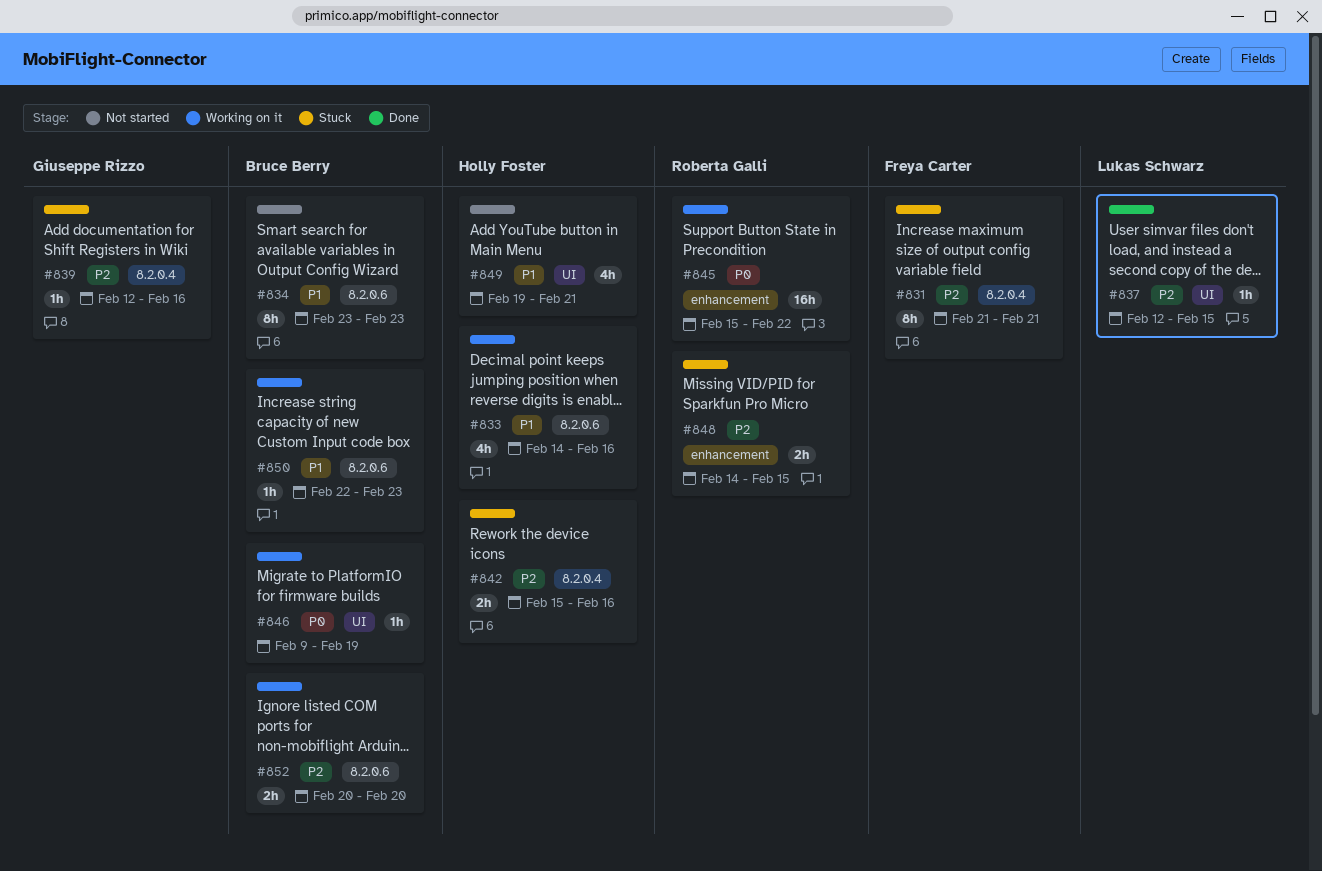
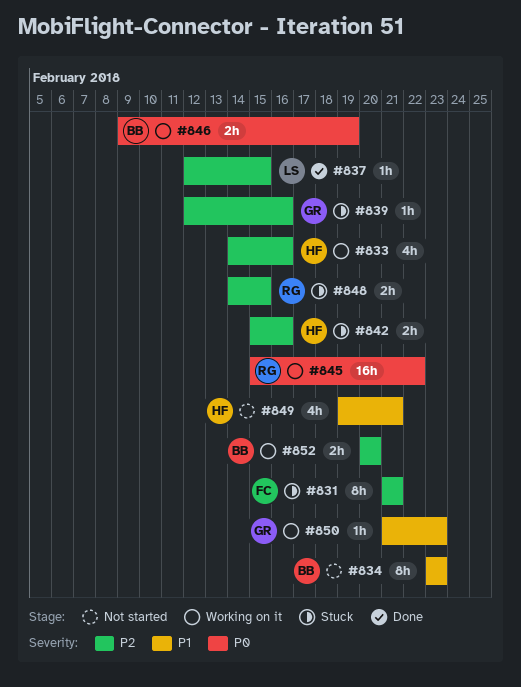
#833, priority: P1 -> P2
#846, estimate: 1h -> 2h
#850, owner: Bruce Berry -> Giuseppe Rizzo
#850, start: Feb 22 -> Feb 21

